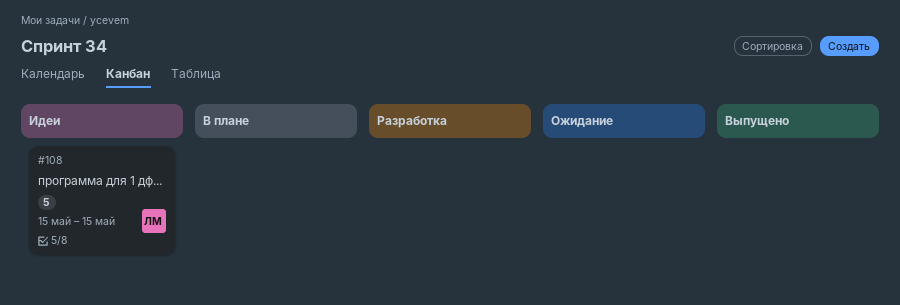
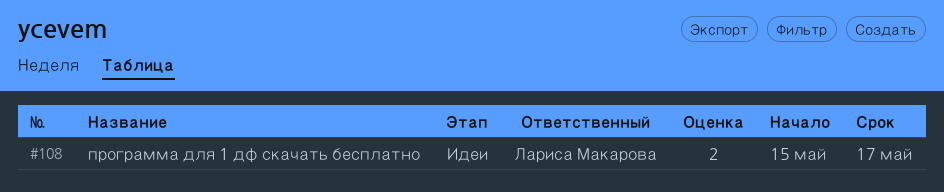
#108, estimate: 5 -> 2
#108, due: May 15 -> May 17

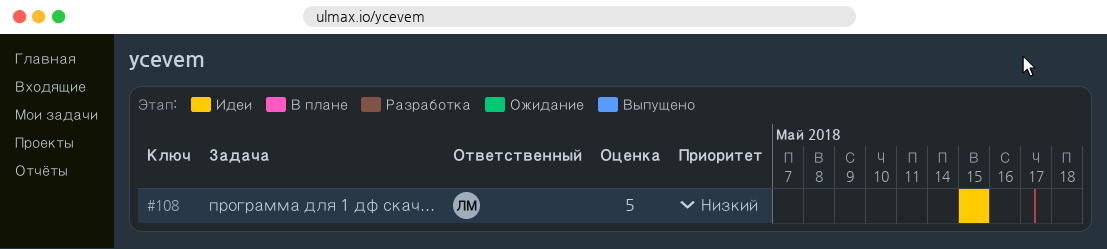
#108, estimate: 2 -> 5
#108, due: May 17 -> May 15

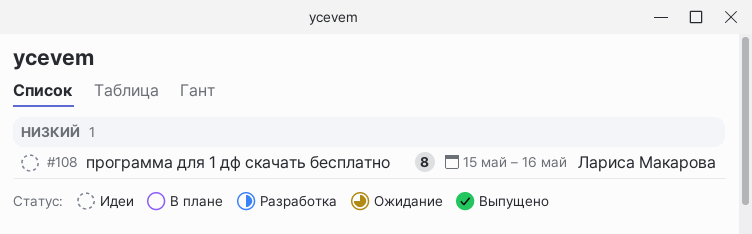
#108, estimate: 5 -> 8
#108, due: May 15 -> May 16

